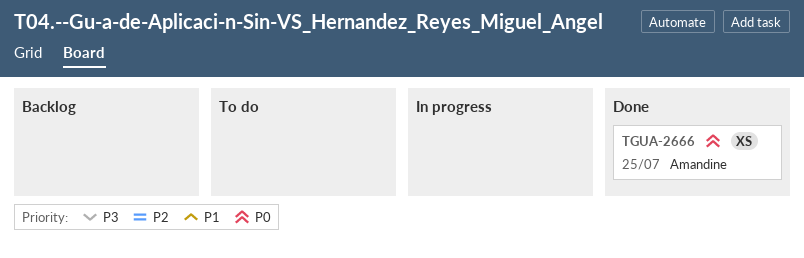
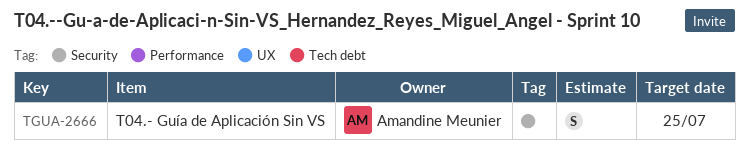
TGUA-2666, estimate: XS -> S

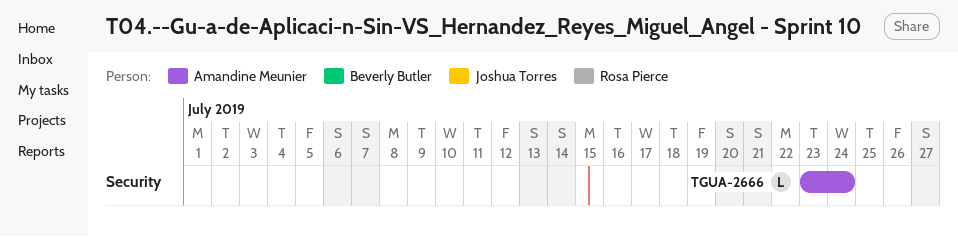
TGUA-2666, estimate: S -> L
TGUA-2666, due: Jul 25 -> Jul 24

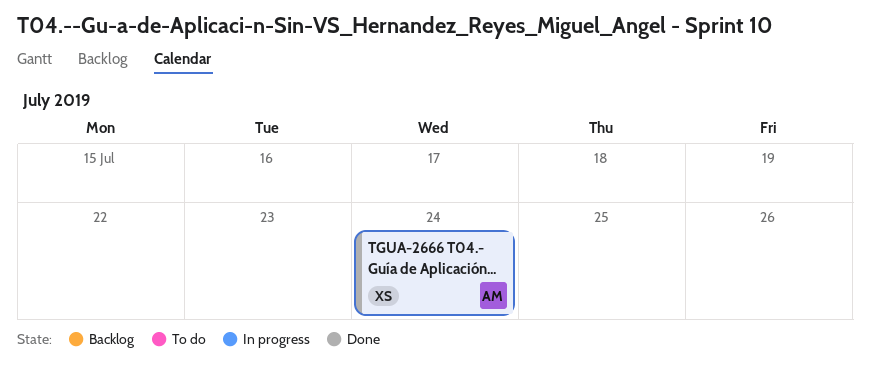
TGUA-2666, estimate: L -> XS

